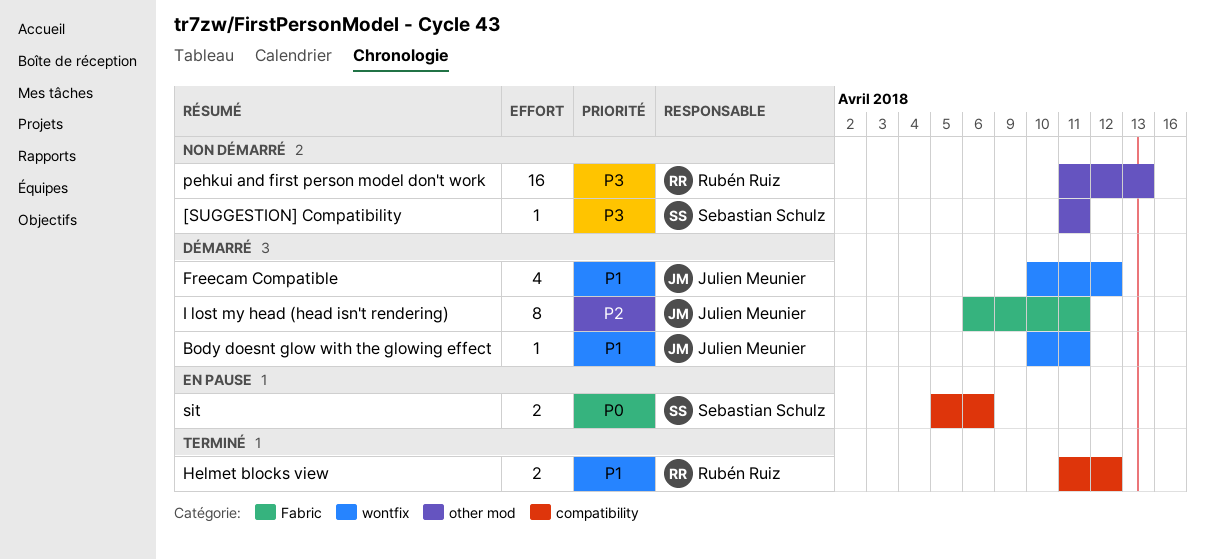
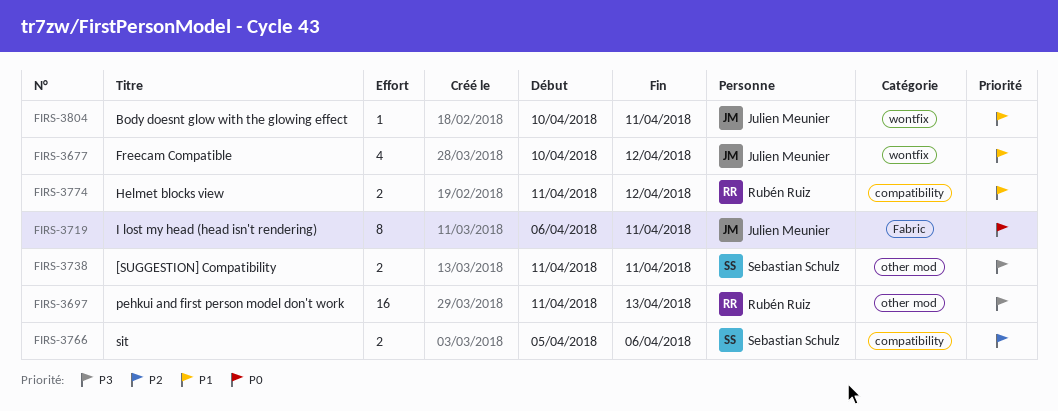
[SUGGESTION] Compatibility, estimate: 1 -> 2
I lost my head (head isn't rendering), priority: P2 -> P0
sit, priority: P0 -> P2

